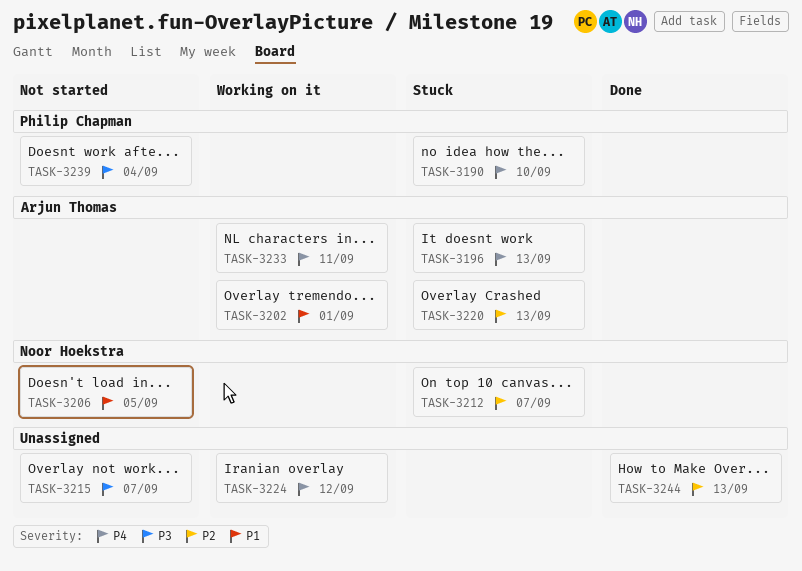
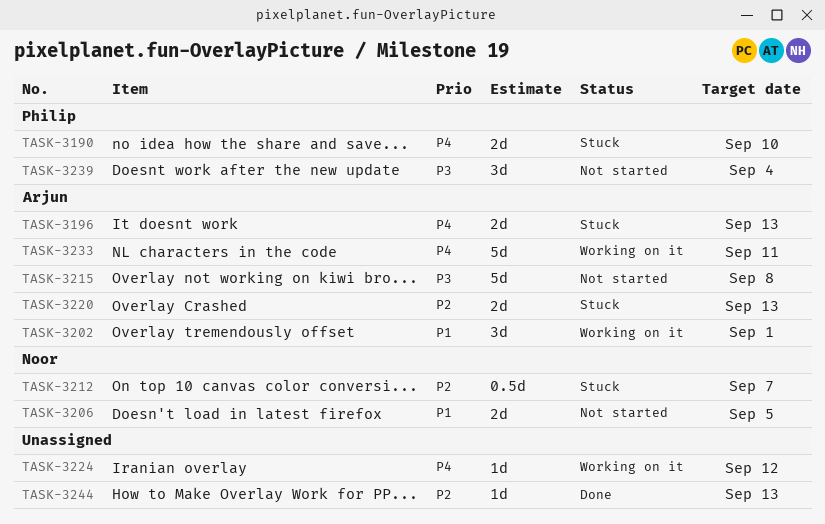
TASK-3215, owner: none -> Arjun Thomas
TASK-3215, due: Sep 7 -> Sep 8

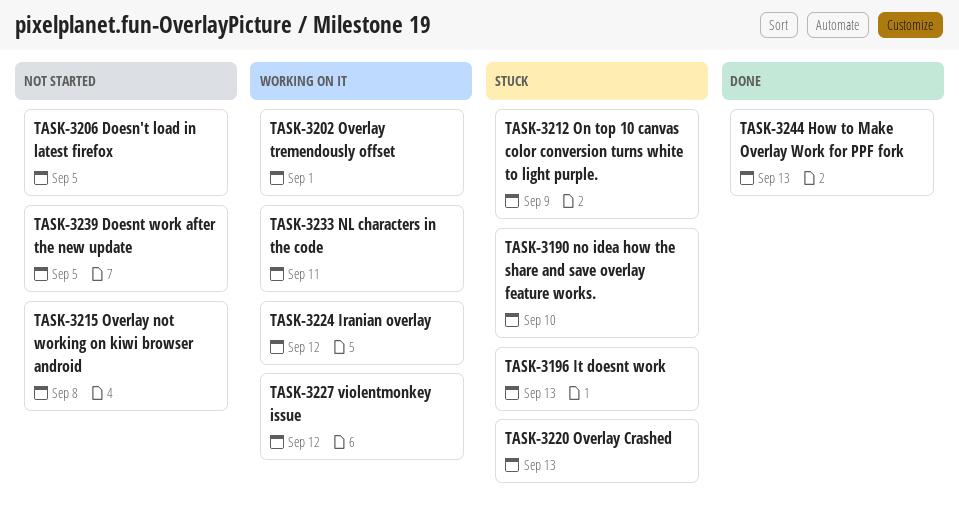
TASK-3212, due: Sep 7 -> Sep 9
TASK-3227: none -> present
TASK-3239, due: Sep 4 -> Sep 5

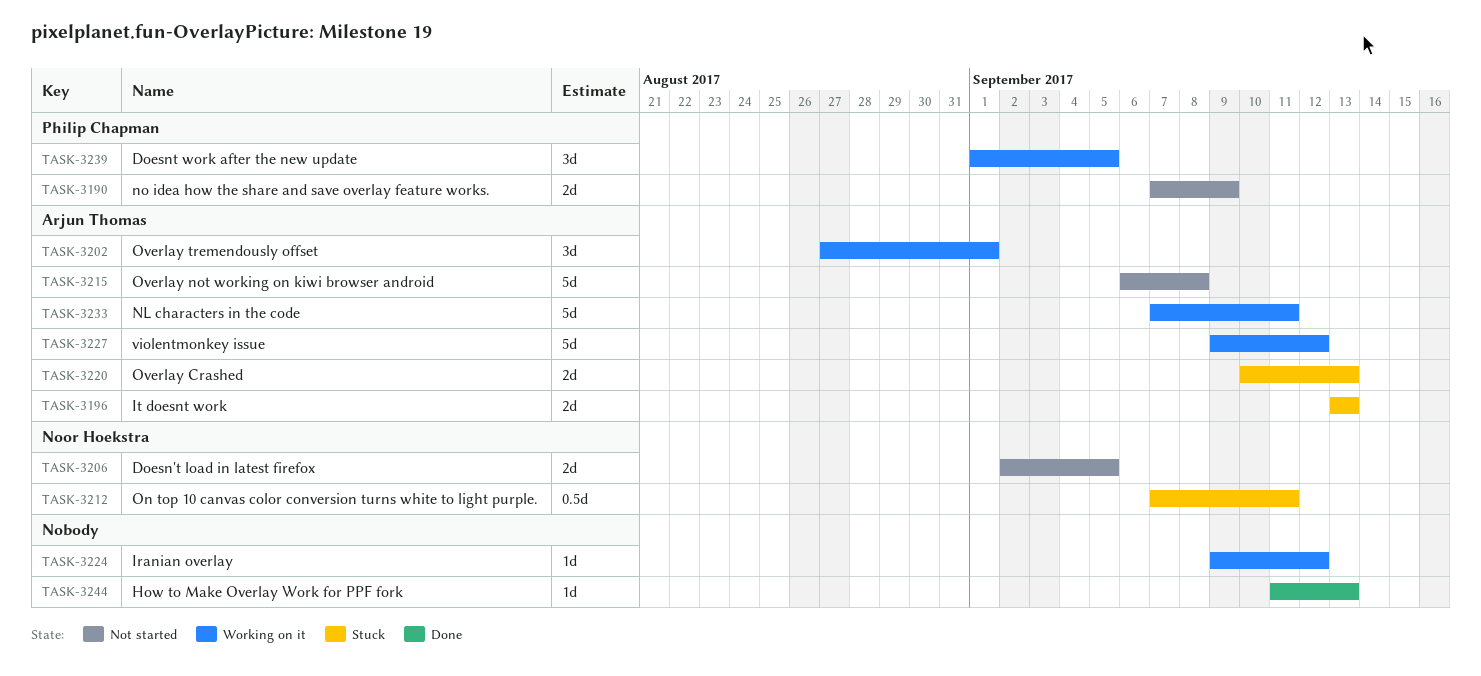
TASK-3190, status: Stuck -> Not started
TASK-3190, due: Sep 10 -> Sep 9
TASK-3212, due: Sep 9 -> Sep 11
TASK-3239, status: Not started -> Working on it

